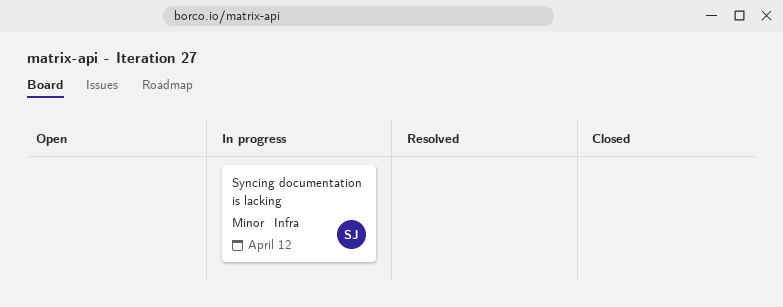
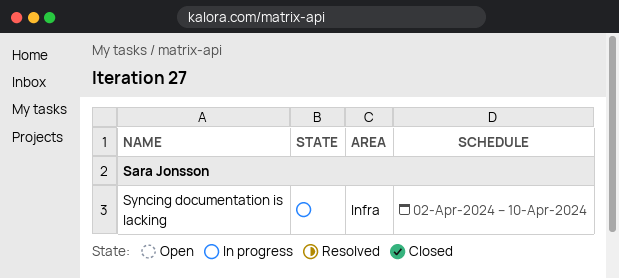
Syncing documentation is lacking, due: Apr 12 -> Apr 10

